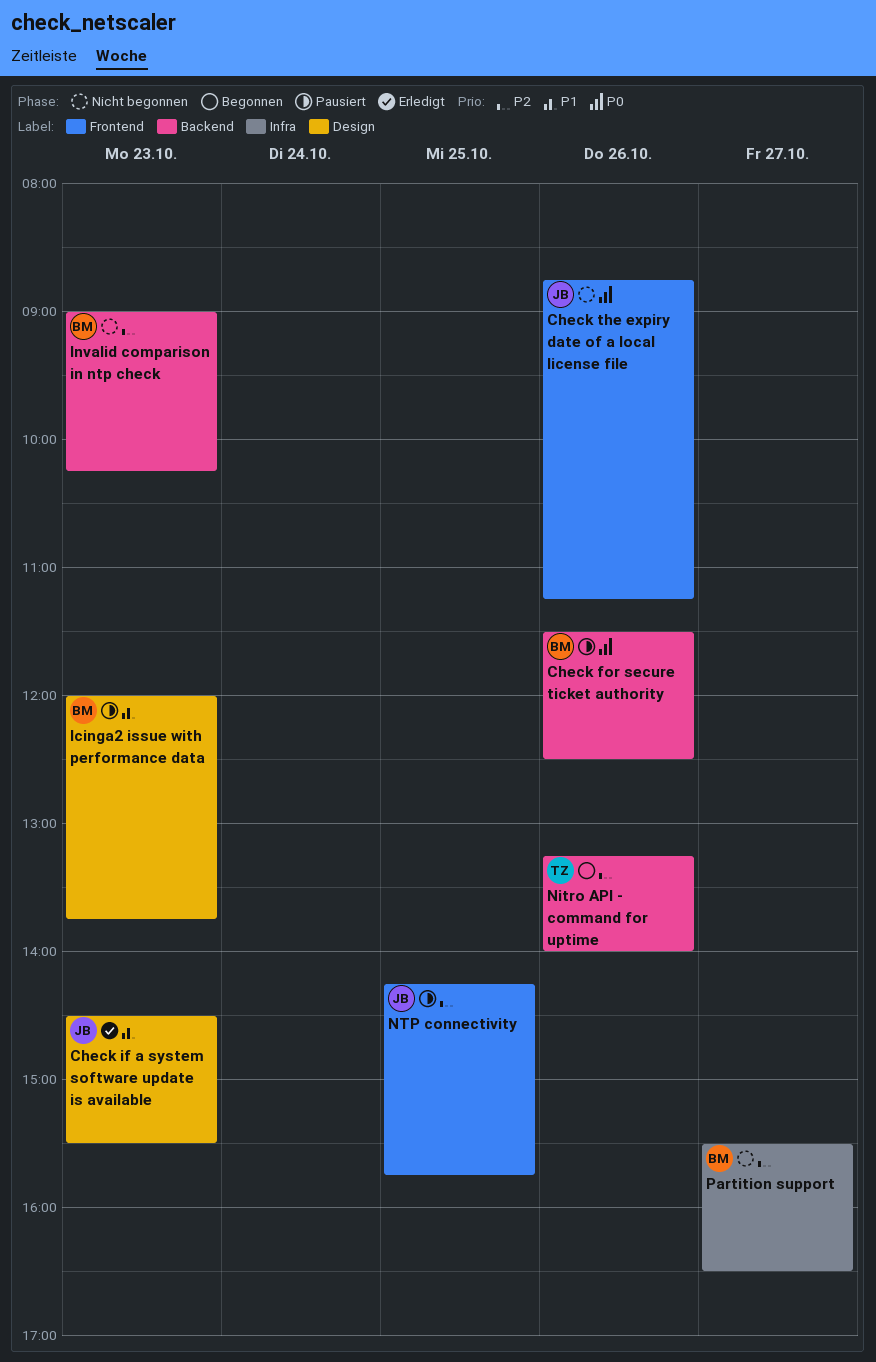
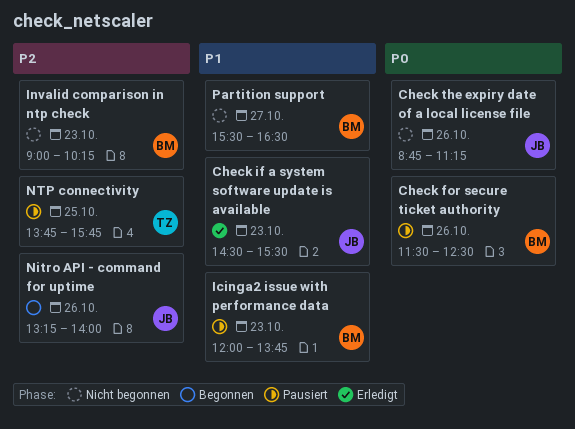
Nitro API - command for uptime, owner: TZ -> JB
NTP connectivity, owner: JB -> TZ
NTP connectivity, begins: 14:15 -> 13:45
Partition support, priority: P2 -> P1

